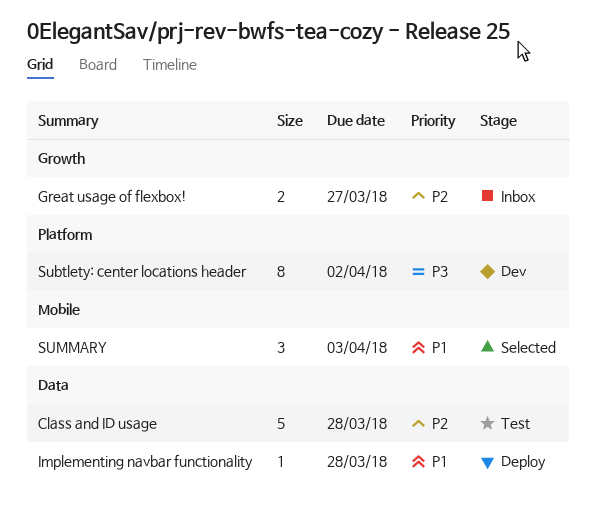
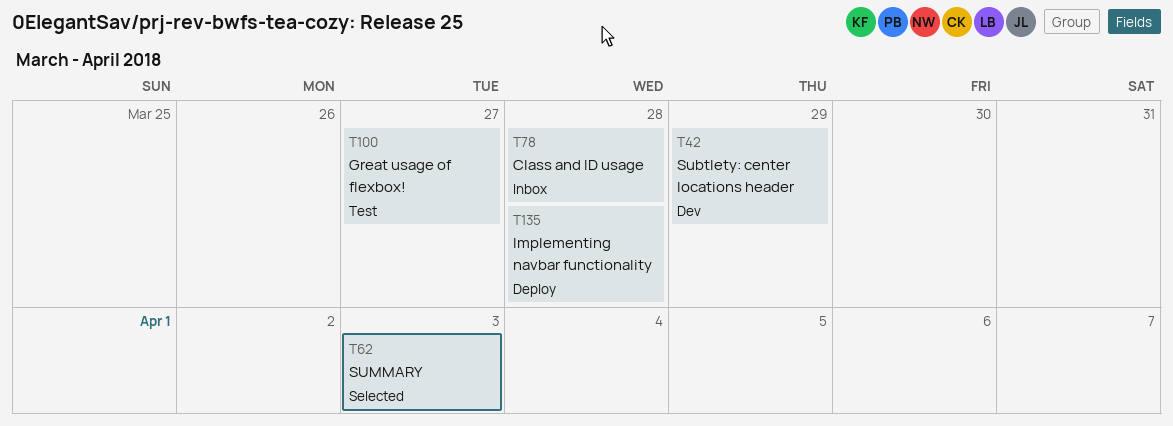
Class and ID usage, status: Test -> Inbox
Great usage of flexbox!, status: Inbox -> Test
Subtlety: center locations header, due: Apr 2 -> Mar 29

